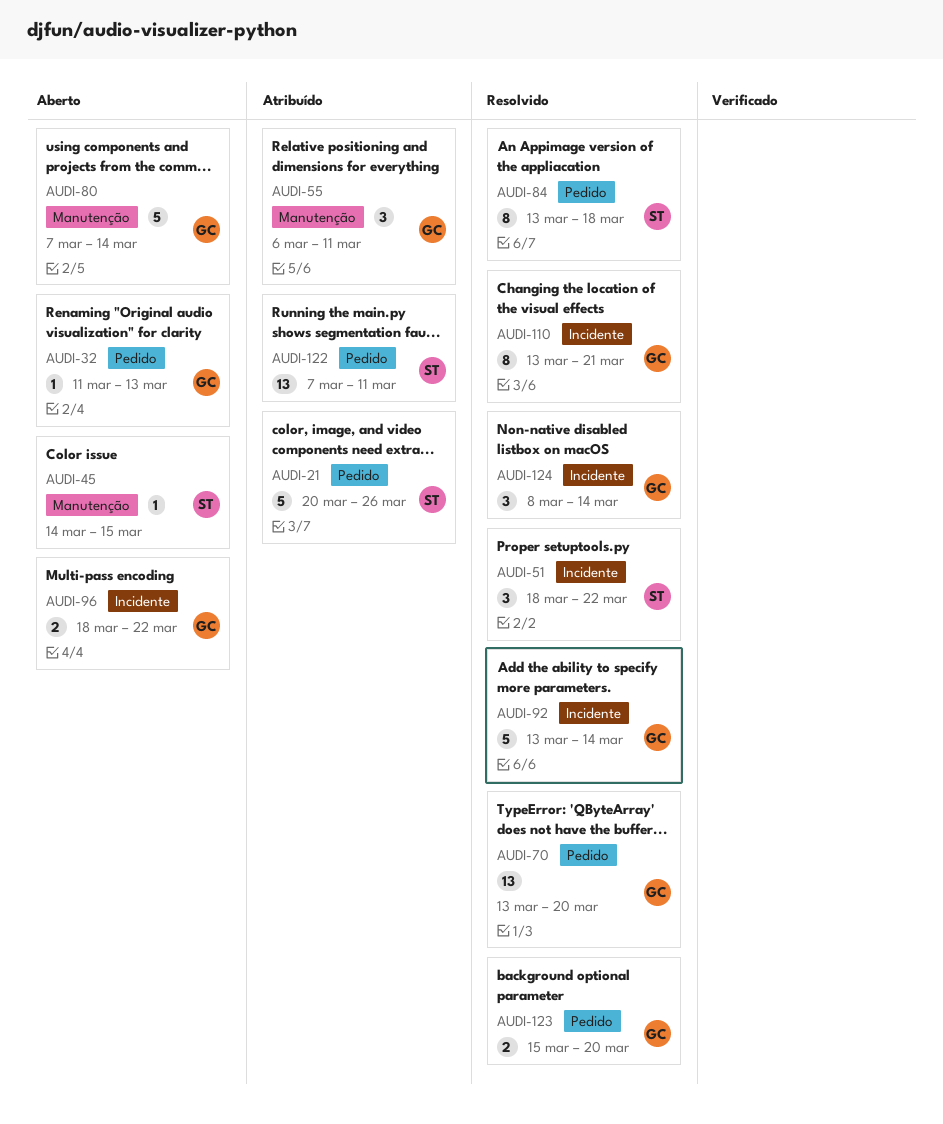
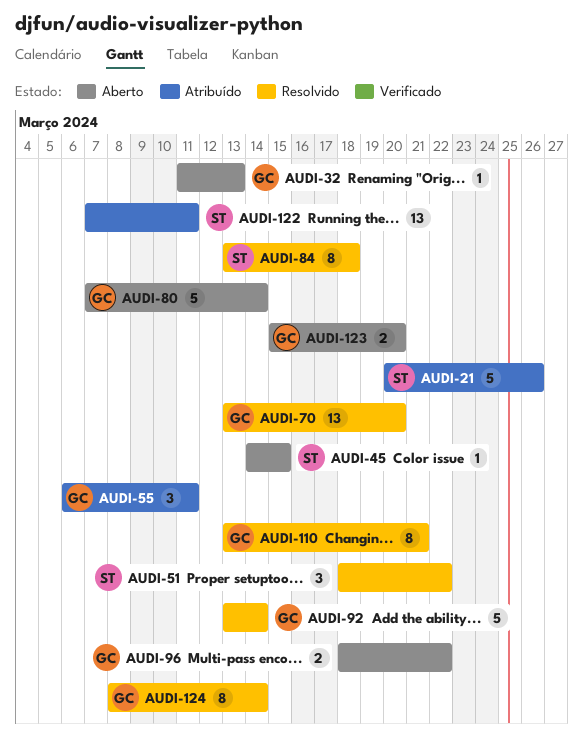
AUDI-123, status: Resolvido -> Aberto
AUDI-124, estimate: 3 -> 8

